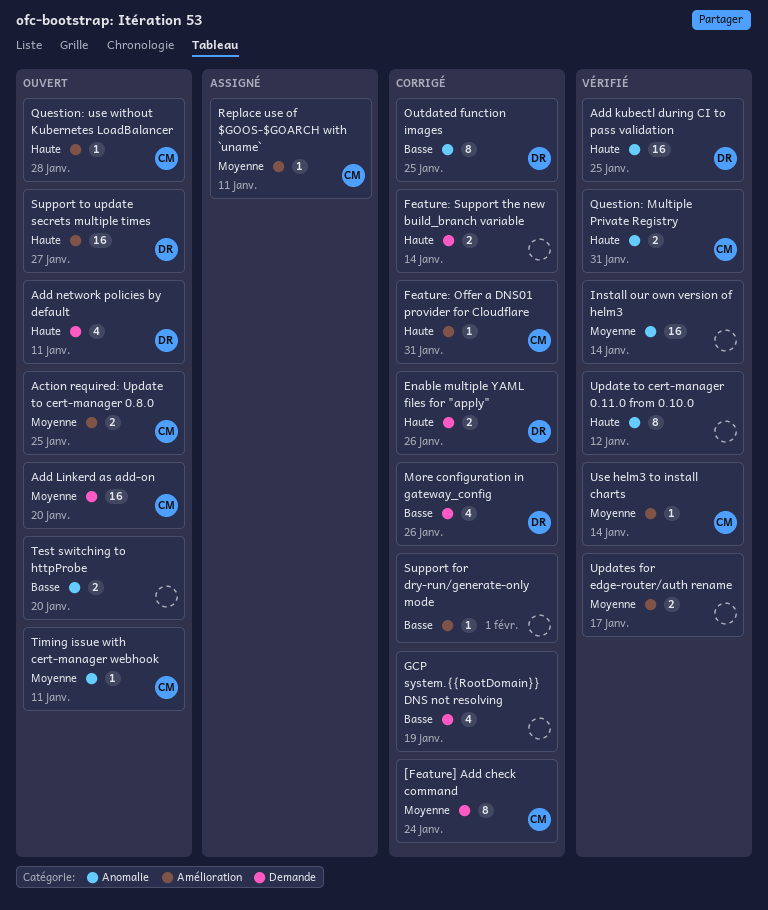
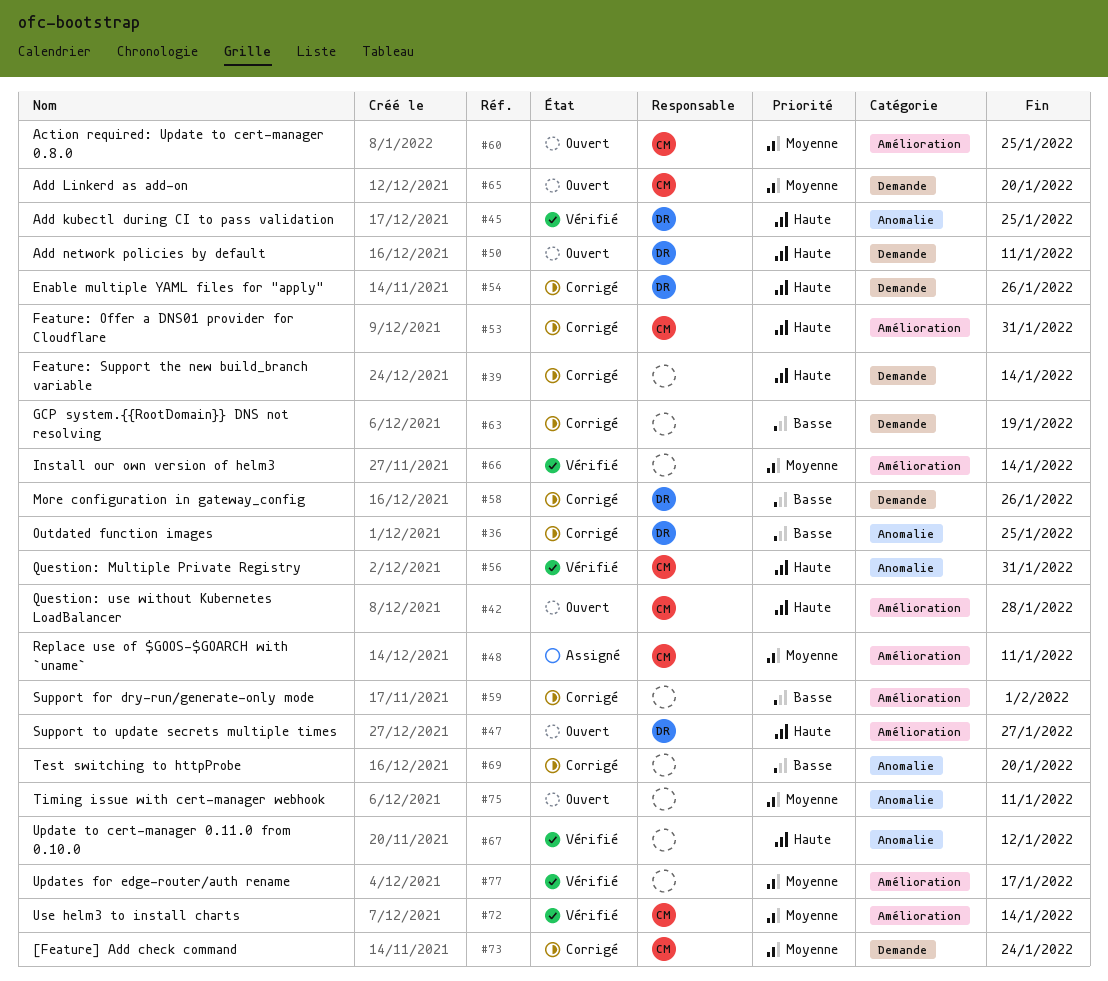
Install our own version of helm3, label: Anomalie -> Amélioration
Test switching to httpProbe, status: Ouvert -> Corrigé
Timing issue with cert-manager webhook, owner: CM -> none

